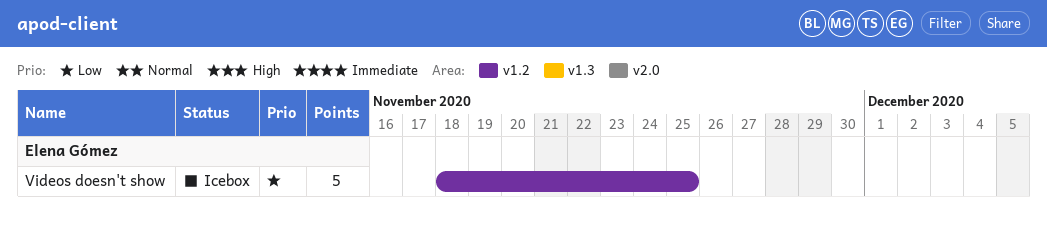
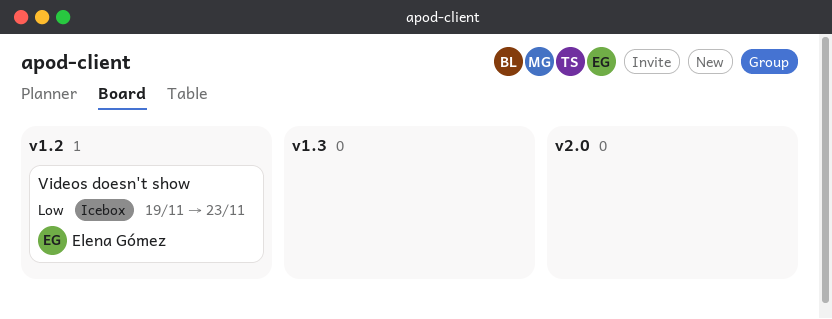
Videos doesn't show, start: Nov 18 -> Nov 19
Videos doesn't show, due: Nov 25 -> Nov 23

